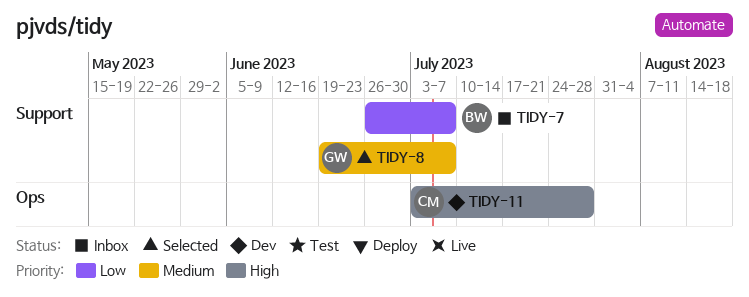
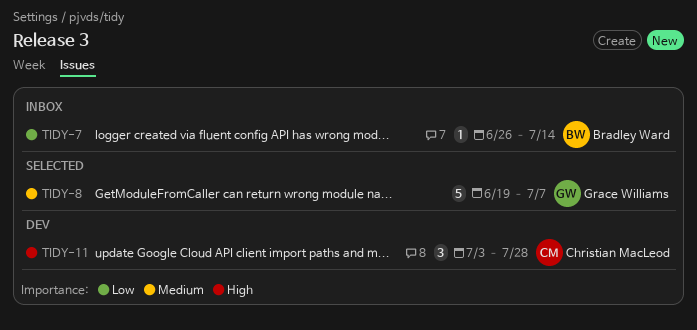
TIDY-7, due: Jul 7 -> Jul 14

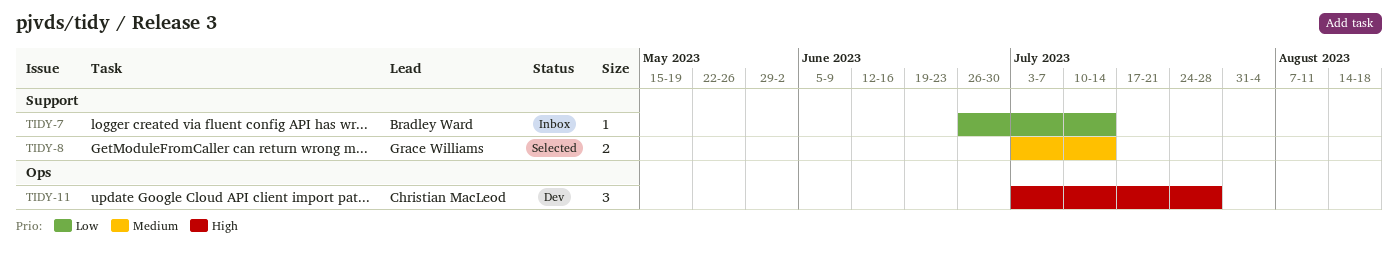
TIDY-8, estimate: 5 -> 2
TIDY-8, start: Jun 19 -> Jul 3
TIDY-8, due: Jul 7 -> Jul 14

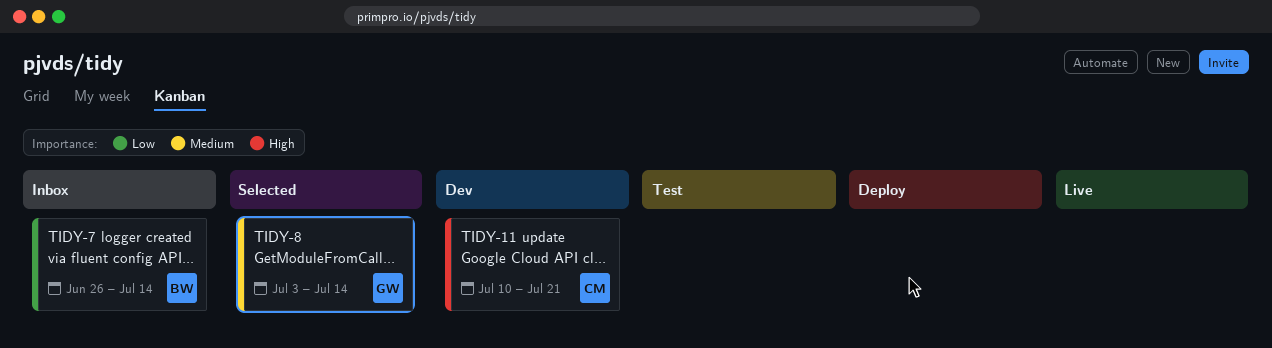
TIDY-11, start: Jul 3 -> Jul 10
TIDY-11, due: Jul 28 -> Jul 21

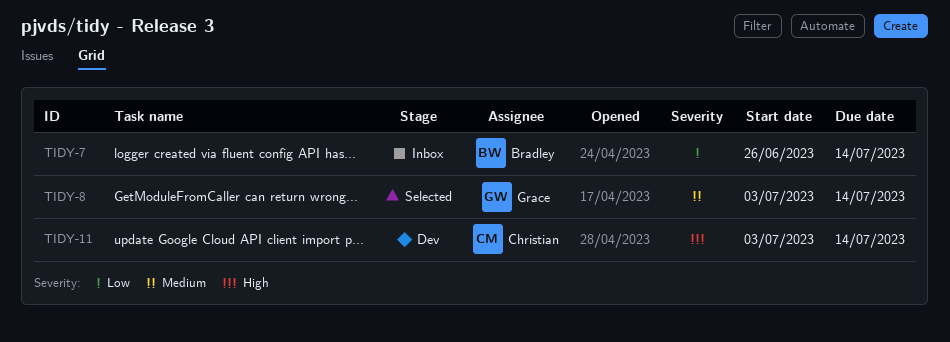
TIDY-11, start: Jul 10 -> Jul 3
TIDY-11, due: Jul 21 -> Jul 14

